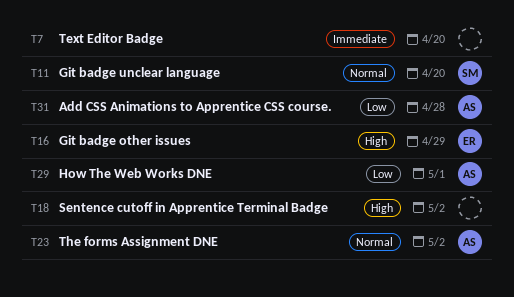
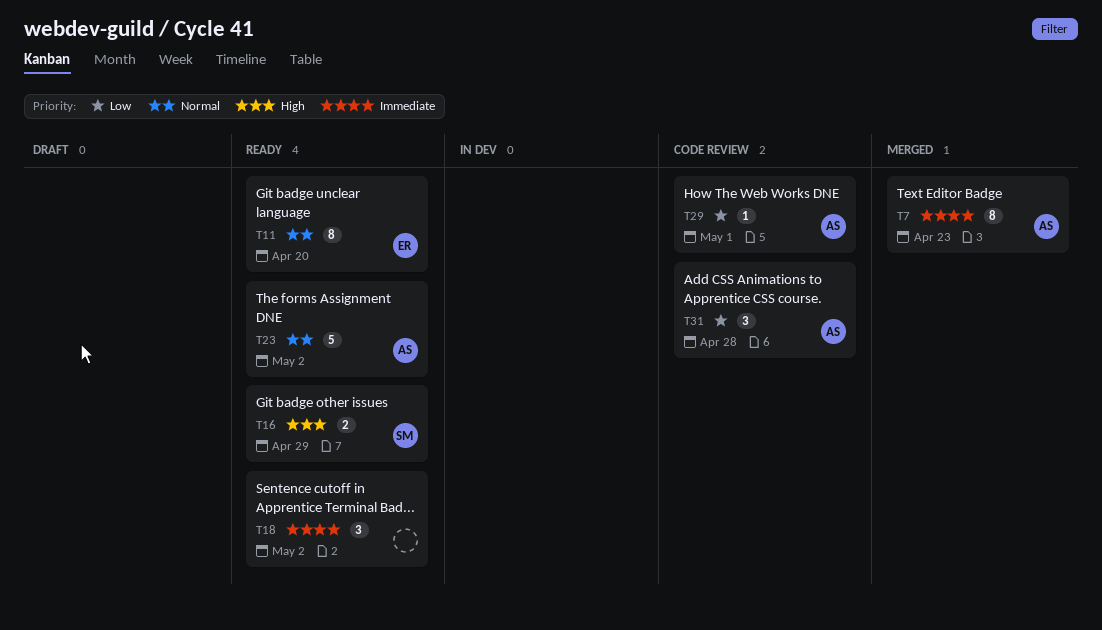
T7, owner: none -> AS
T7, due: Apr 20 -> Apr 23
T11, owner: SM -> ER
T16, owner: ER -> SM
T18, priority: High -> Immediate

